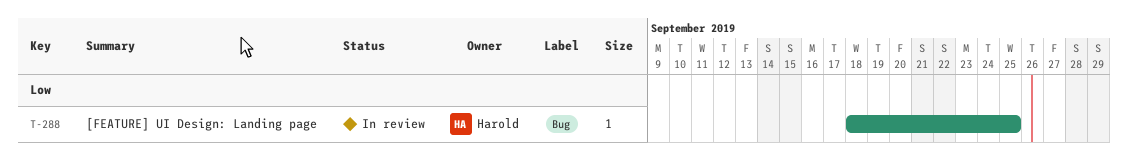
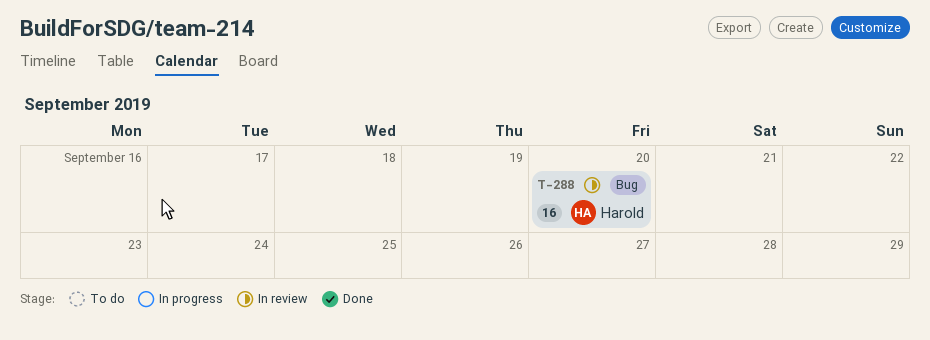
T-288, estimate: 1 -> 16
T-288, due: Sep 25 -> Sep 20

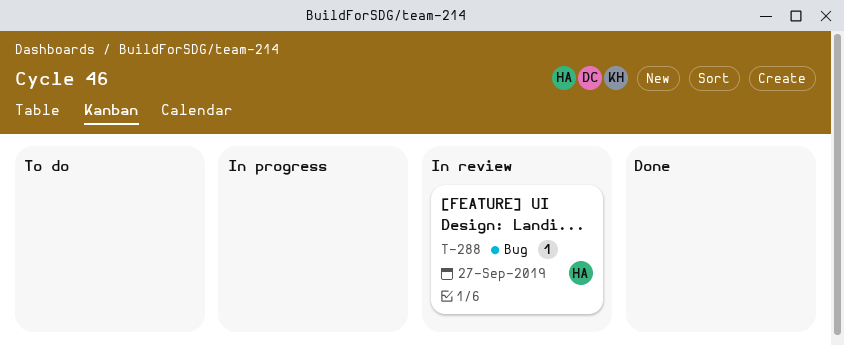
T-288, estimate: 16 -> 1
T-288, due: Sep 20 -> Sep 27

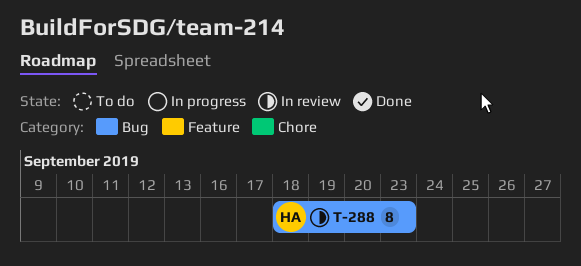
T-288, estimate: 1 -> 8
T-288, due: Sep 27 -> Sep 23

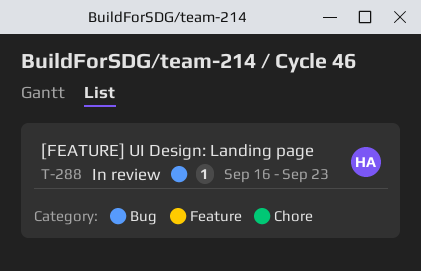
T-288, estimate: 8 -> 1
T-288, start: Sep 18 -> Sep 16

